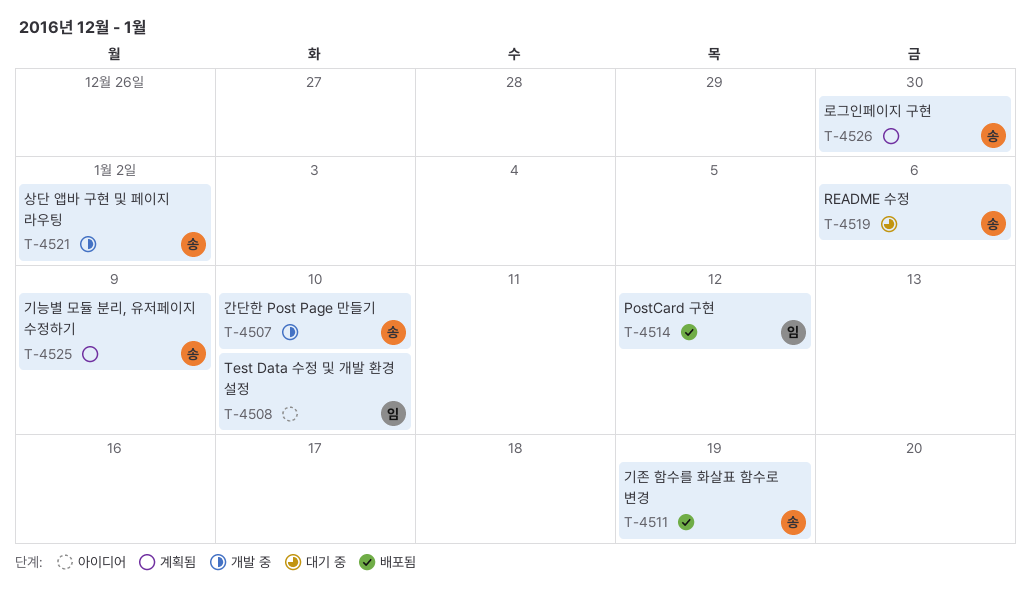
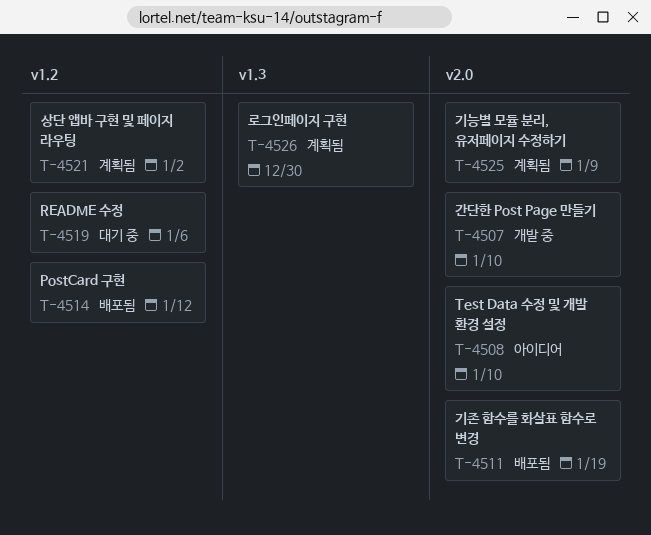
T-4521, status: 개발 중 -> 계획됨

